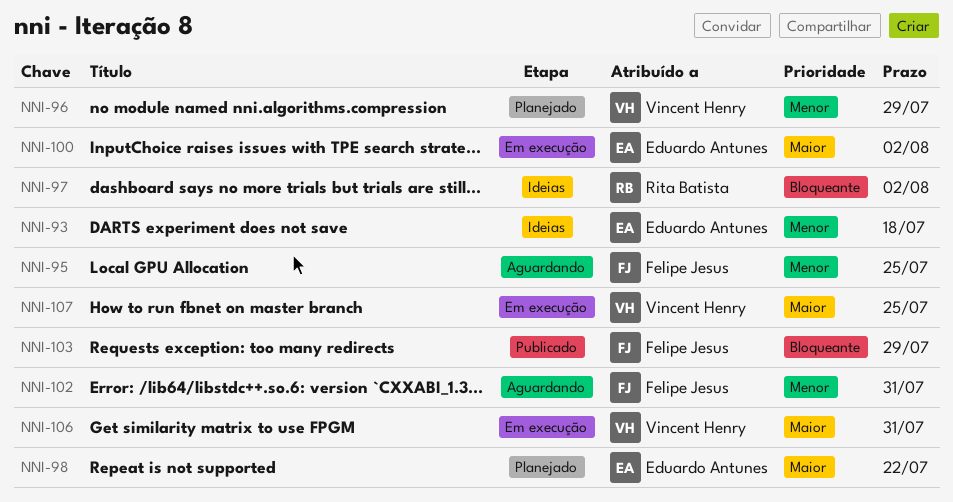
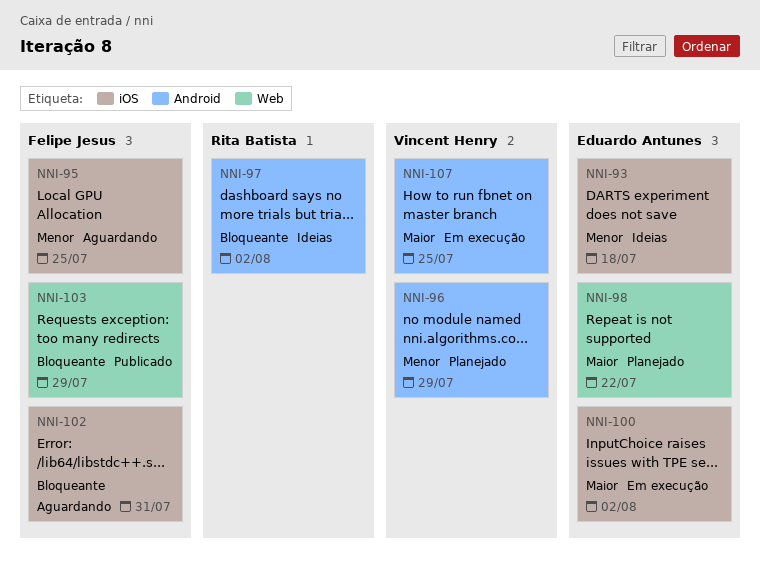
NNI-102, priority: Menor -> Bloqueante
NNI-106: present -> none

